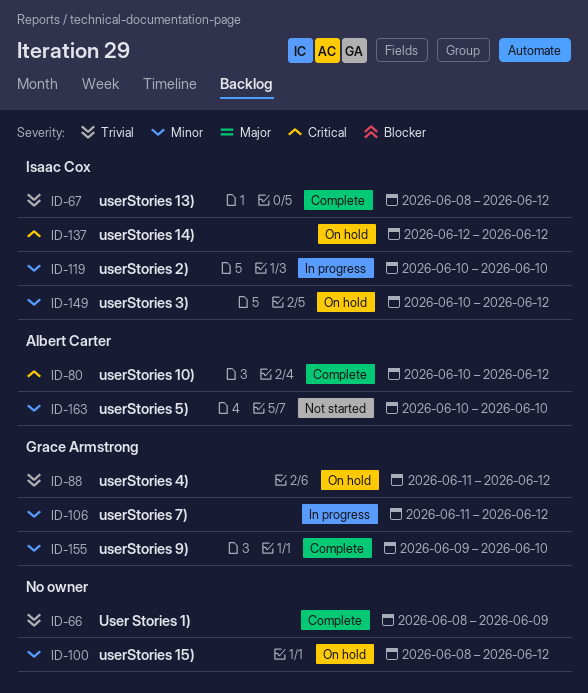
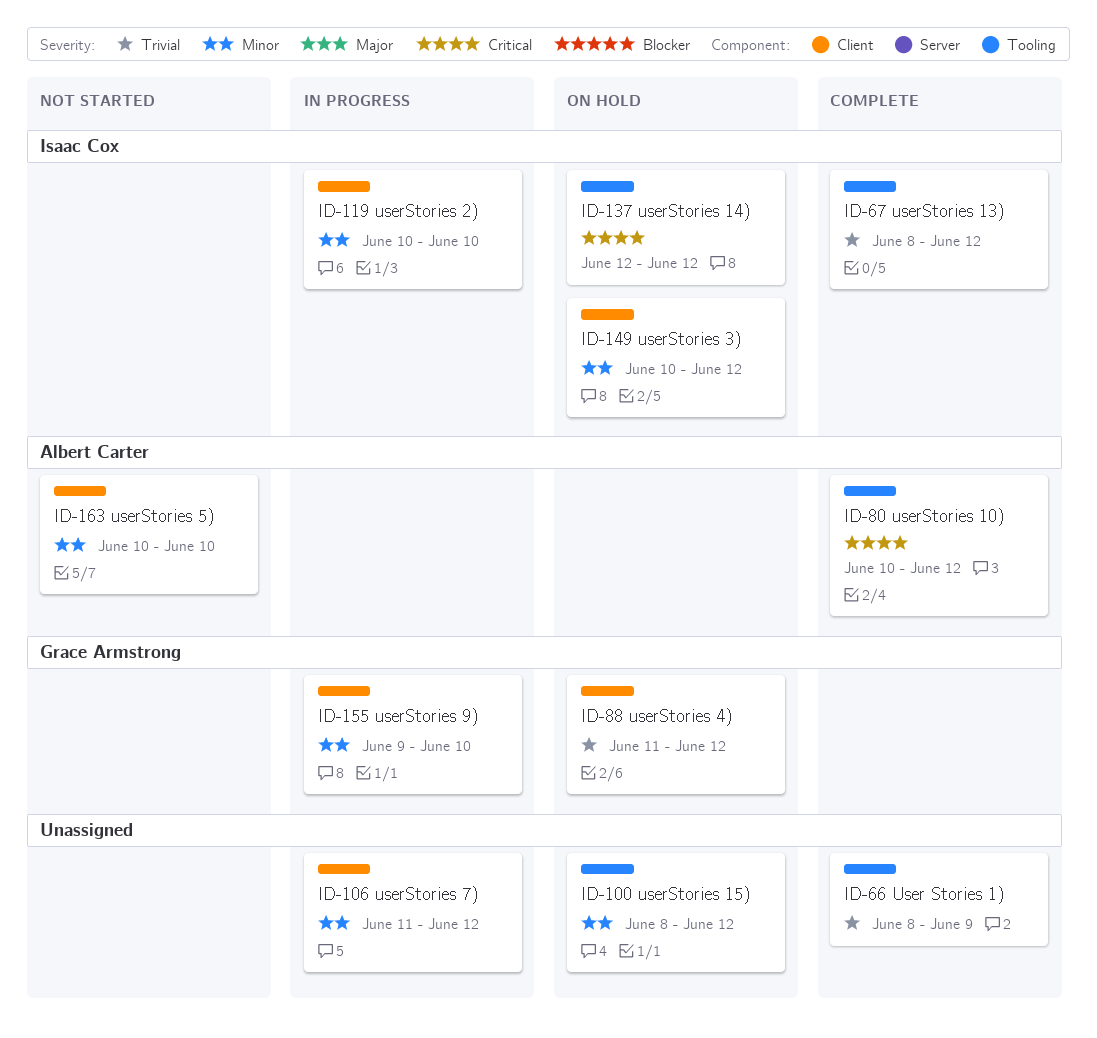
ID-106, owner: Grace Armstrong -> none
ID-155, status: Complete -> In progress

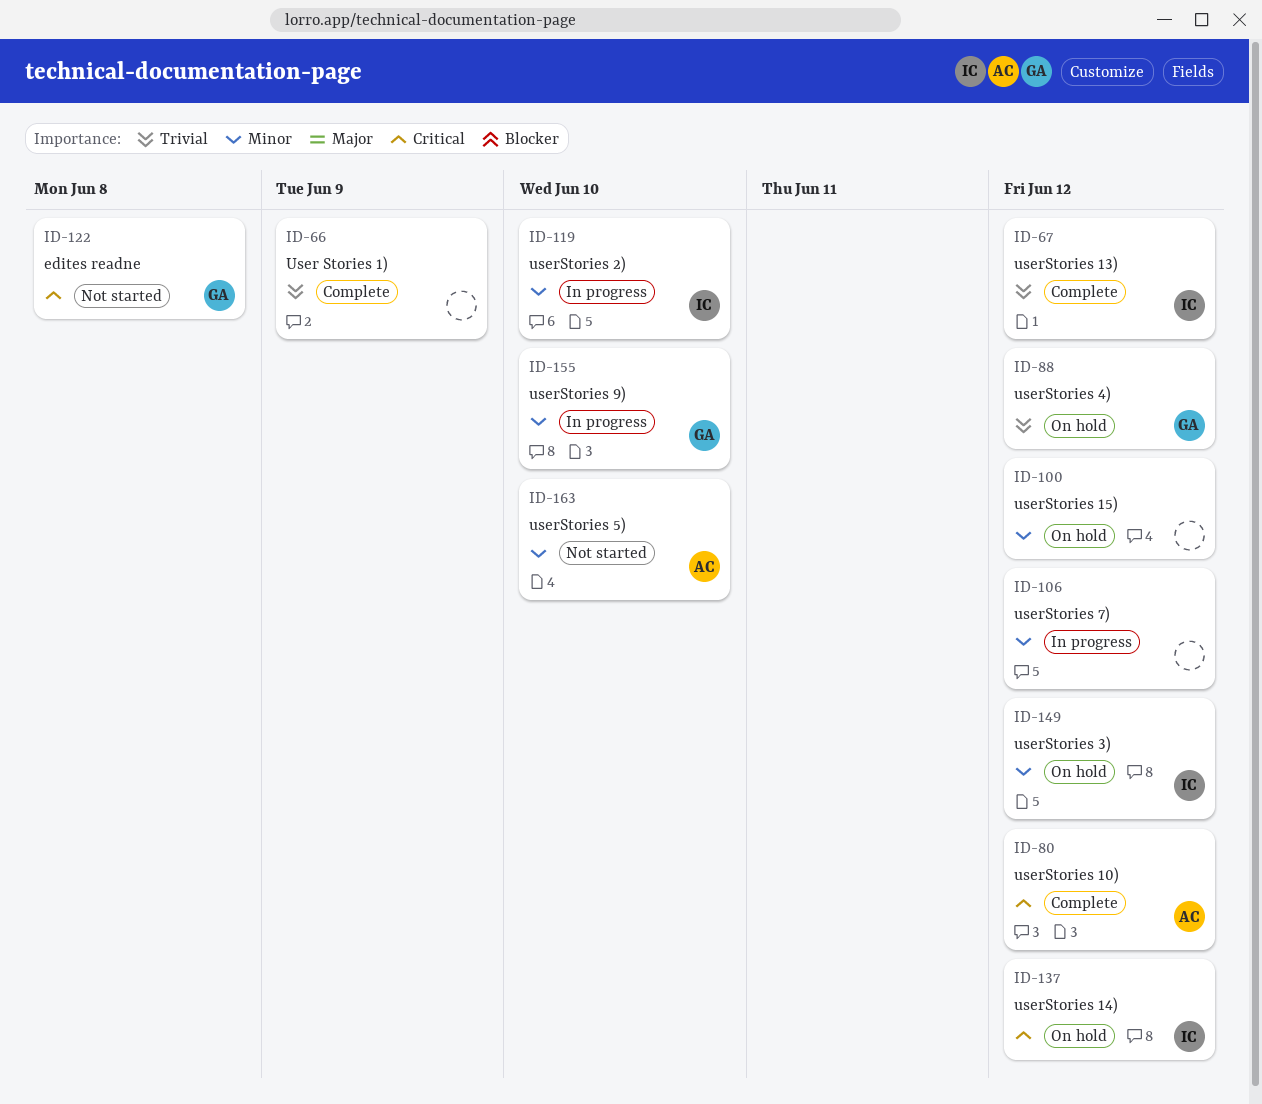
ID-122: none -> present

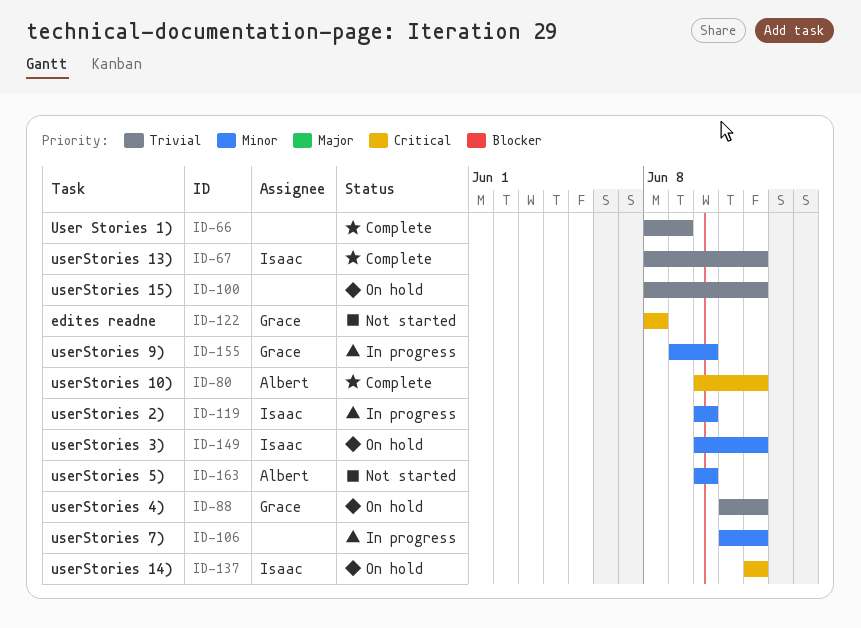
ID-100, priority: Minor -> Trivial

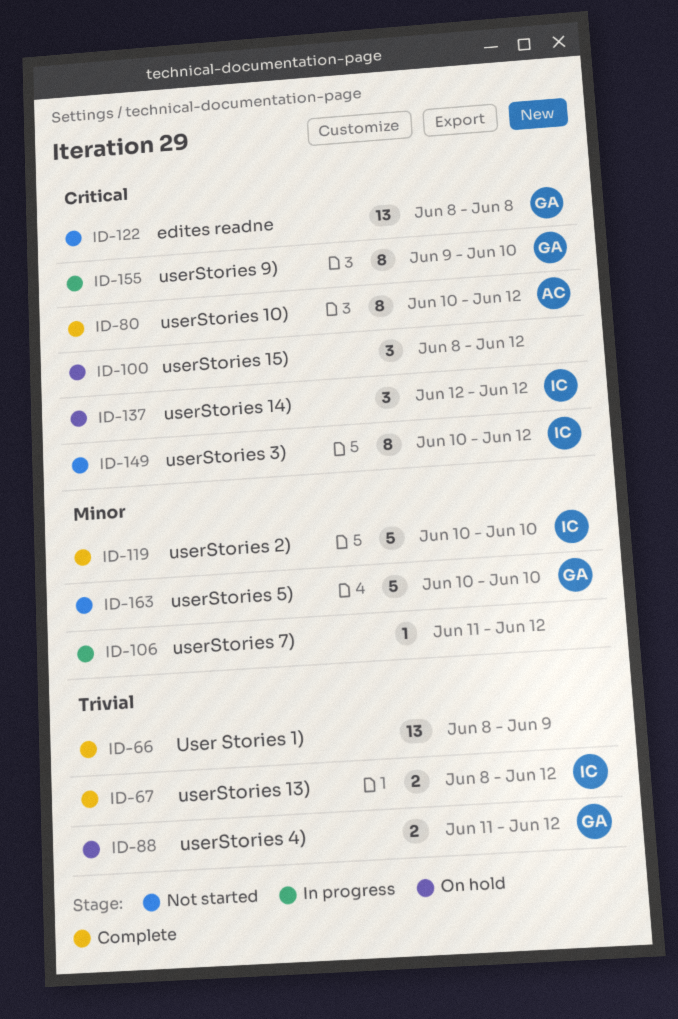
ID-100, priority: Trivial -> Critical
ID-119, status: In progress -> Complete
ID-149, status: On hold -> Not started
ID-149, priority: Minor -> Critical
ID-155, priority: Minor -> Critical
ID-163, owner: Albert -> Grace

